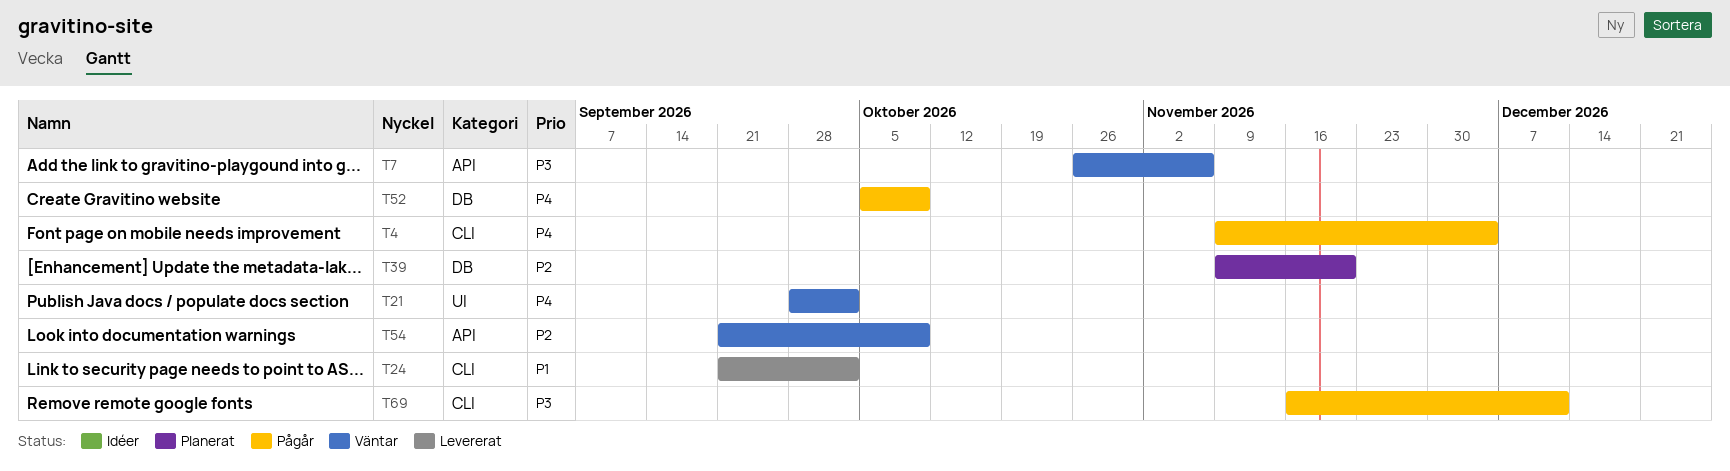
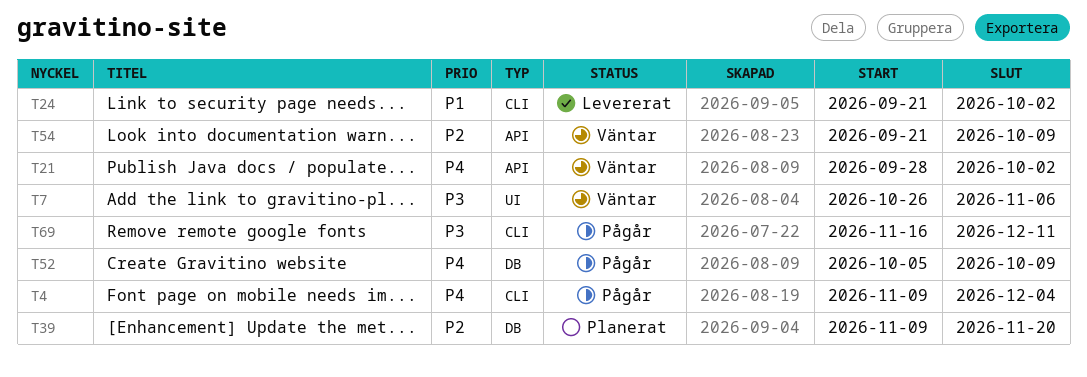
T7, label: API -> UI
T21, label: UI -> API

